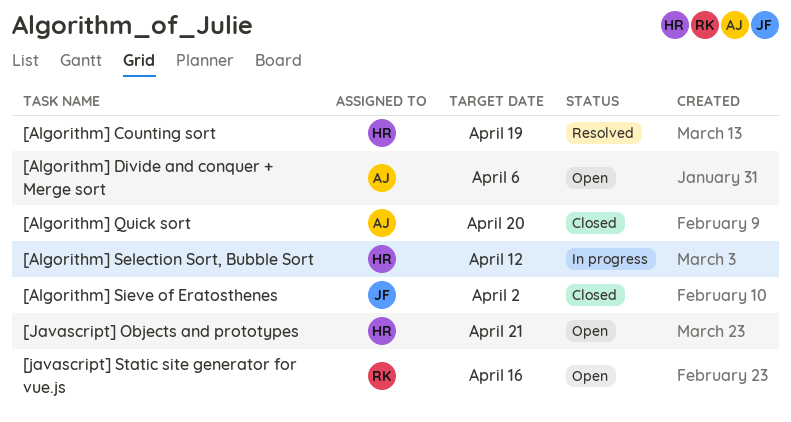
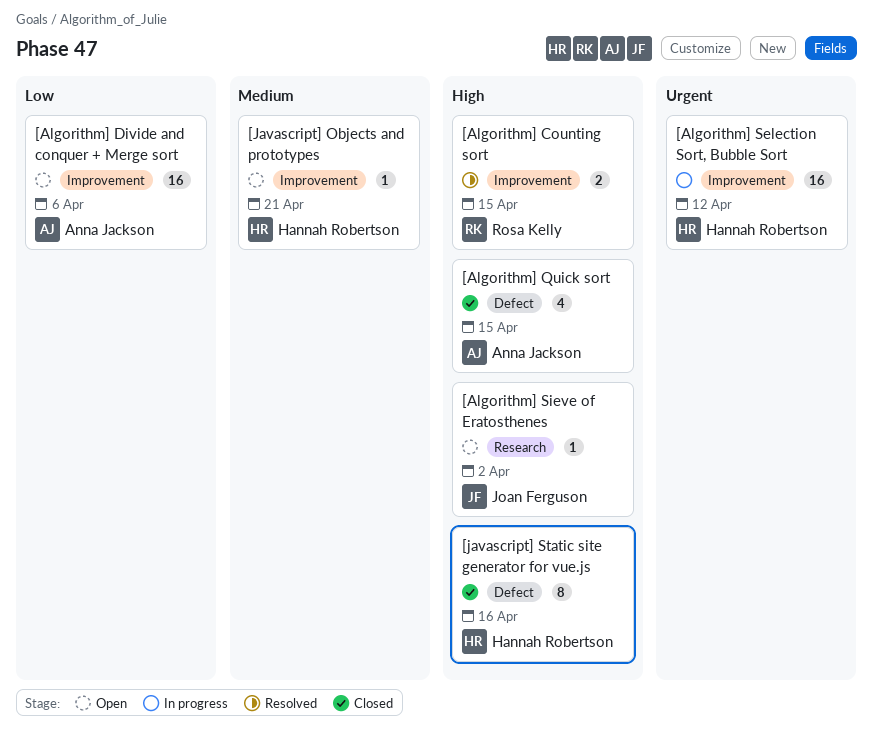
[Algorithm] Counting sort, owner: Hannah Robertson -> Rosa Kelly
[Algorithm] Counting sort, due: Apr 19 -> Apr 15
[Algorithm] Quick sort, due: Apr 20 -> Apr 15
[Algorithm] Sieve of Eratosthenes, status: Closed -> Open
[javascript] Static site generator for vue.js, status: Open -> Closed
[javascript] Static site generator for vue.js, owner: Rosa Kelly -> Hannah Robertson

